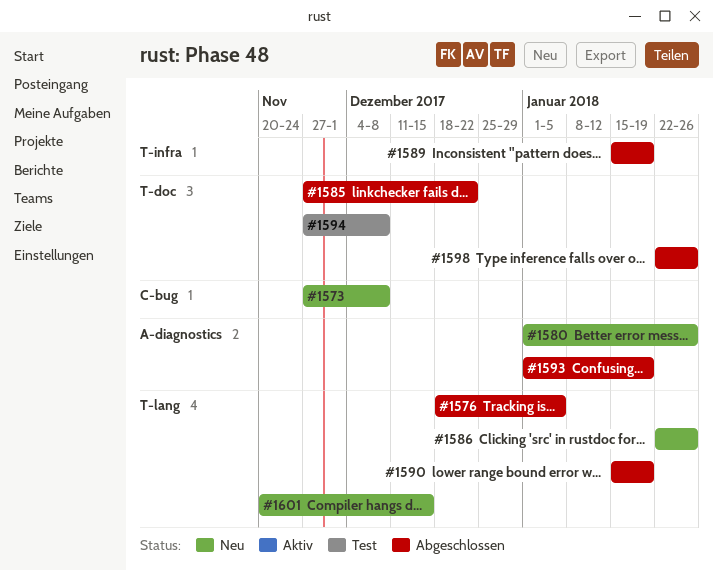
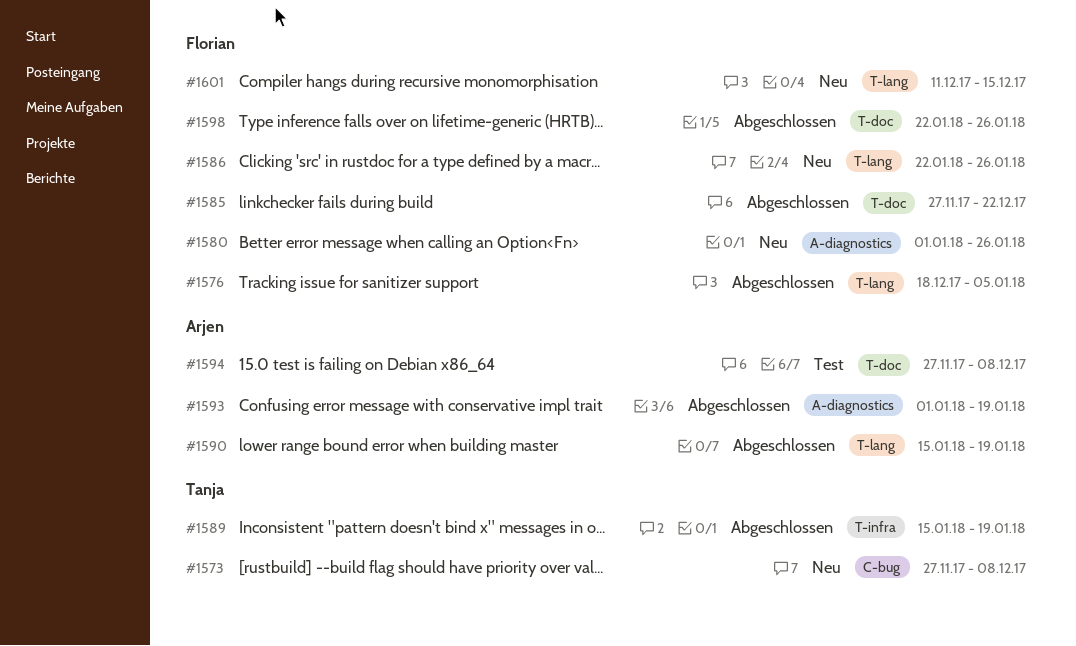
#1601, start: Nov 20 -> Dec 11

